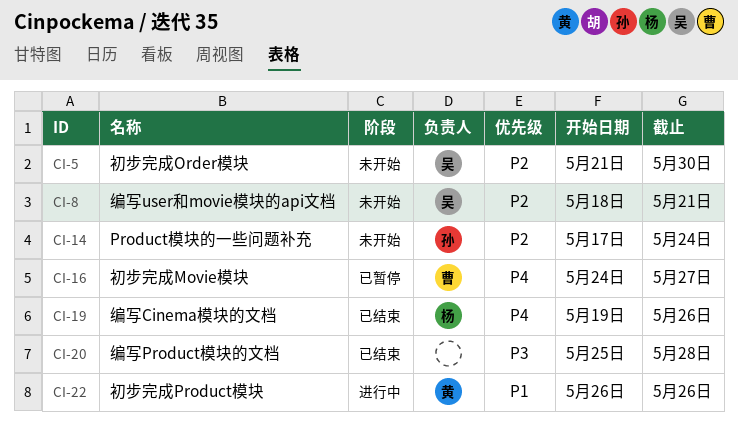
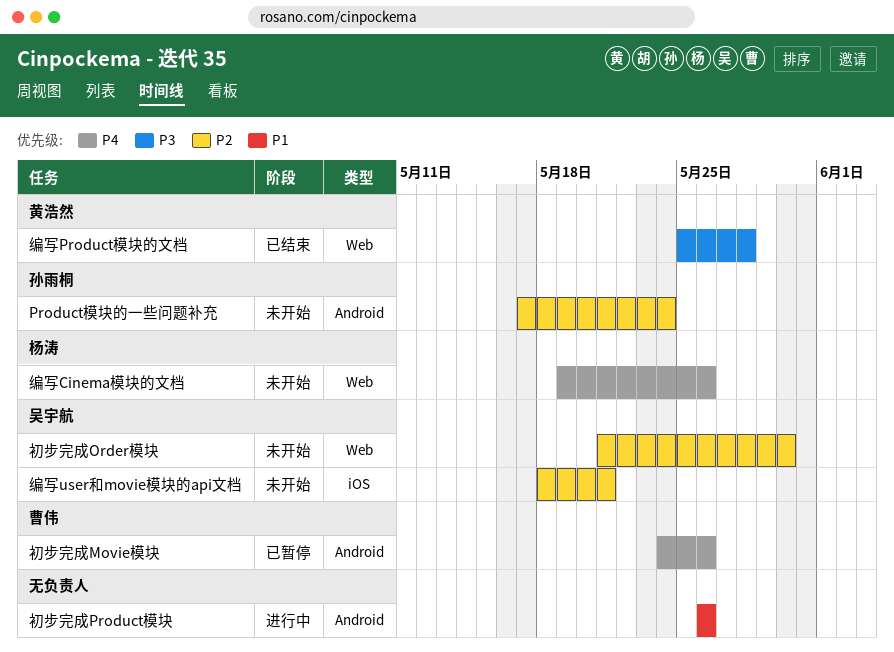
初步完成Movie模块, due: May 27 -> May 26
初步完成Product模块, owner: 黄浩然 -> none
编写Cinema模块的文档, status: 已结束 -> 未开始
编写Product模块的文档, owner: none -> 黄浩然

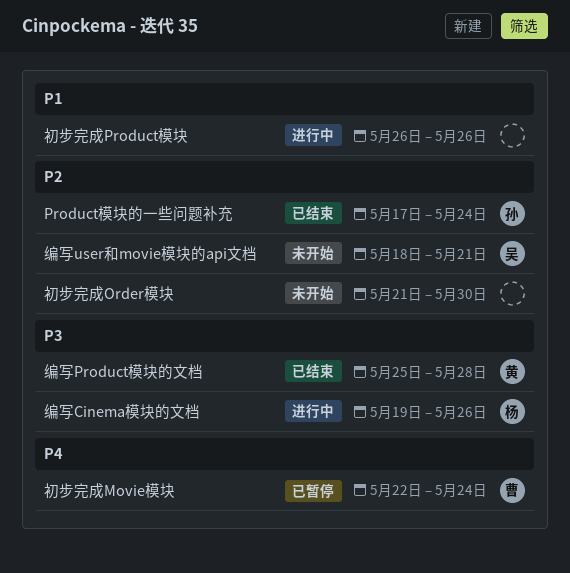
Product模块的一些问题补充, status: 未开始 -> 已结束
初步完成Movie模块, start: May 24 -> May 22
初步完成Movie模块, due: May 26 -> May 24
初步完成Order模块, owner: 吴宇航 -> none
编写Cinema模块的文档, status: 未开始 -> 进行中
编写Cinema模块的文档, priority: P4 -> P3

